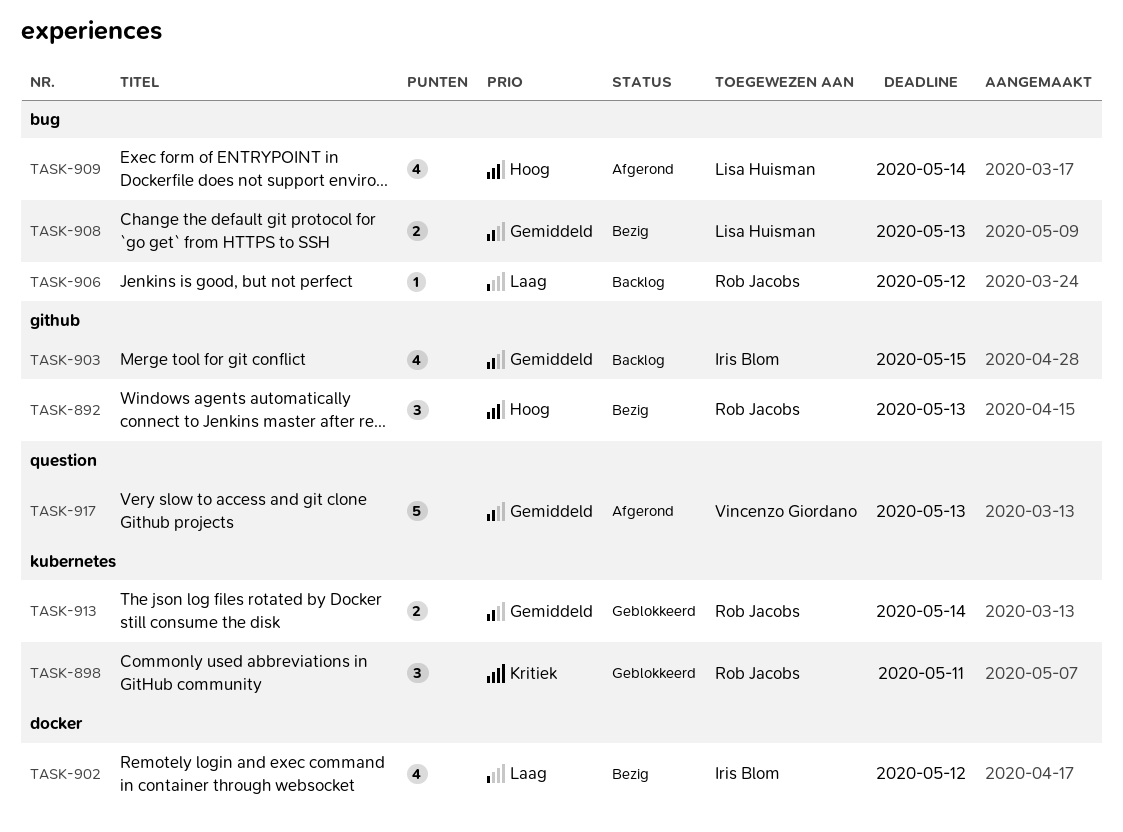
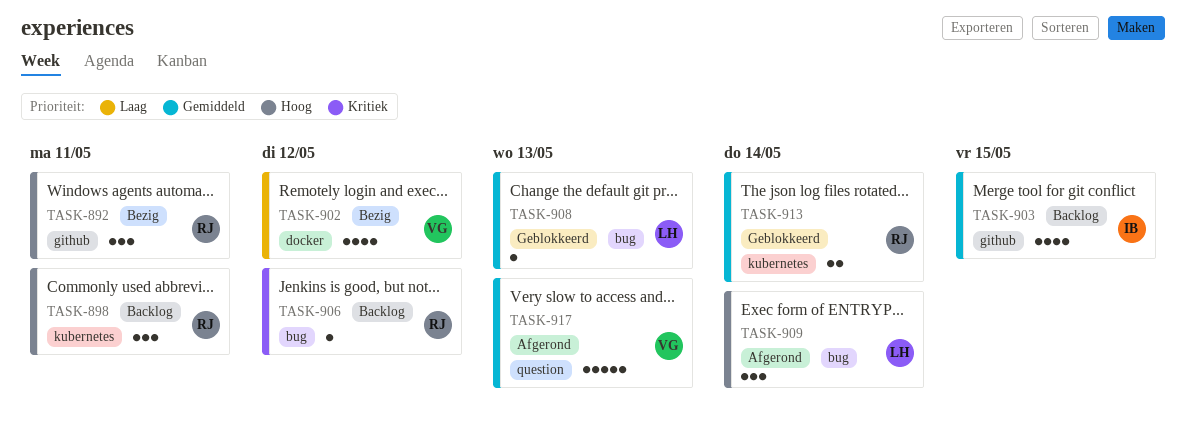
TASK-892, due: May 13 -> May 11
TASK-898, status: Geblokkeerd -> Backlog
TASK-898, priority: Kritiek -> Hoog
TASK-902, owner: Iris Blom -> Vincenzo Giordano
TASK-906, priority: Laag -> Kritiek
TASK-908, status: Bezig -> Geblokkeerd
TASK-908, estimate: 2 -> 1
TASK-909, estimate: 4 -> 3

